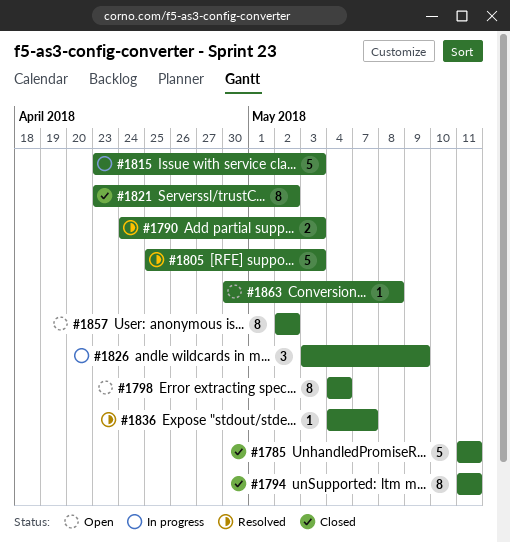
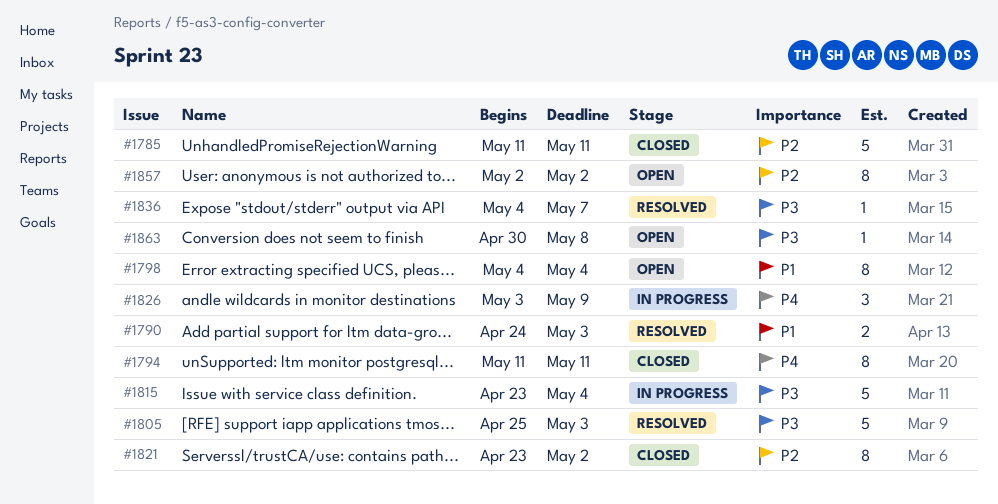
#1815, due: May 3 -> May 4

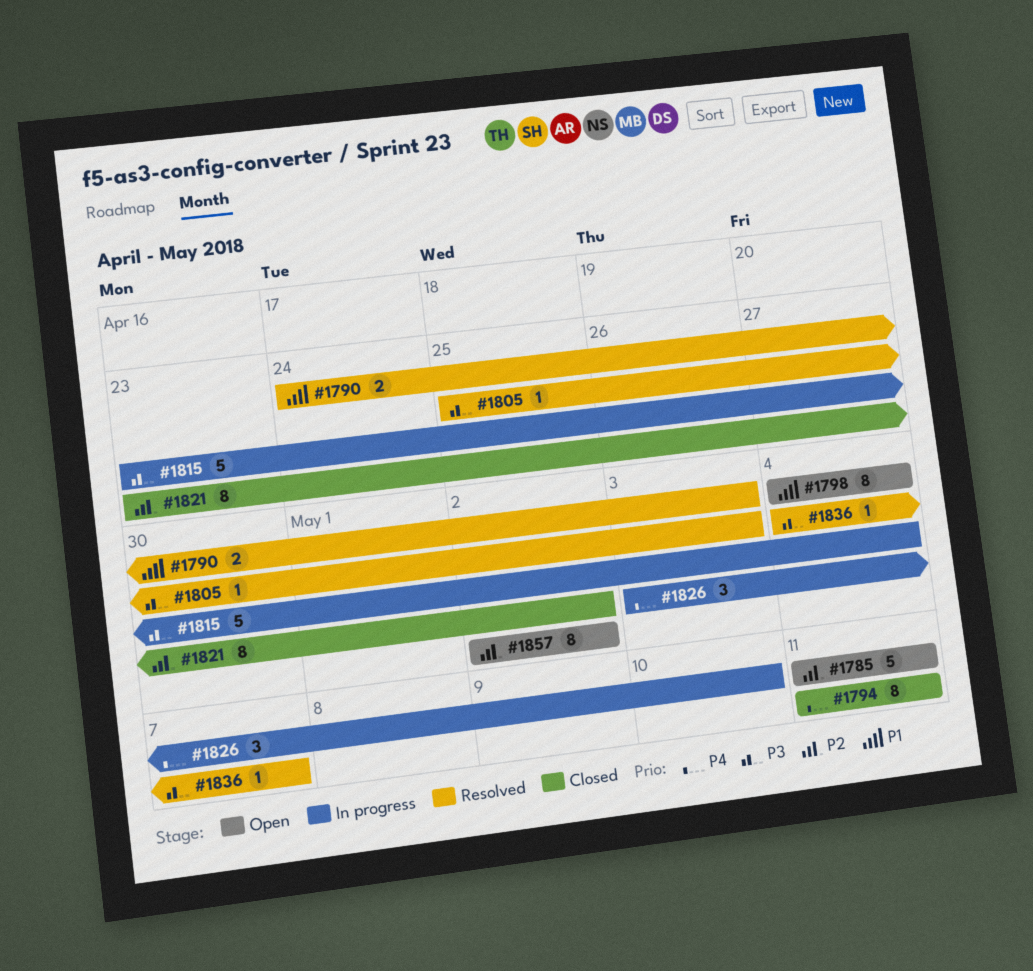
#1785, status: Closed -> Open
#1805, estimate: 5 -> 1
#1826, due: May 9 -> May 10
#1863: present -> none

